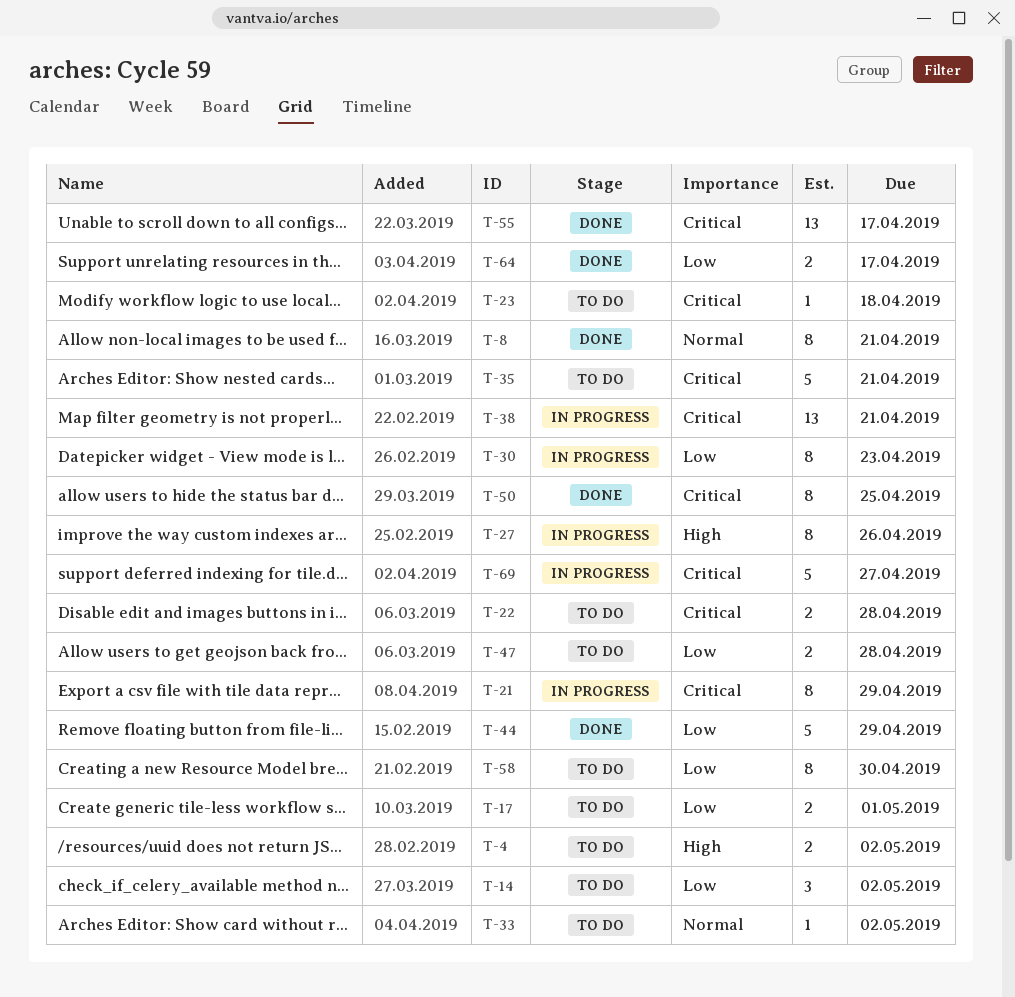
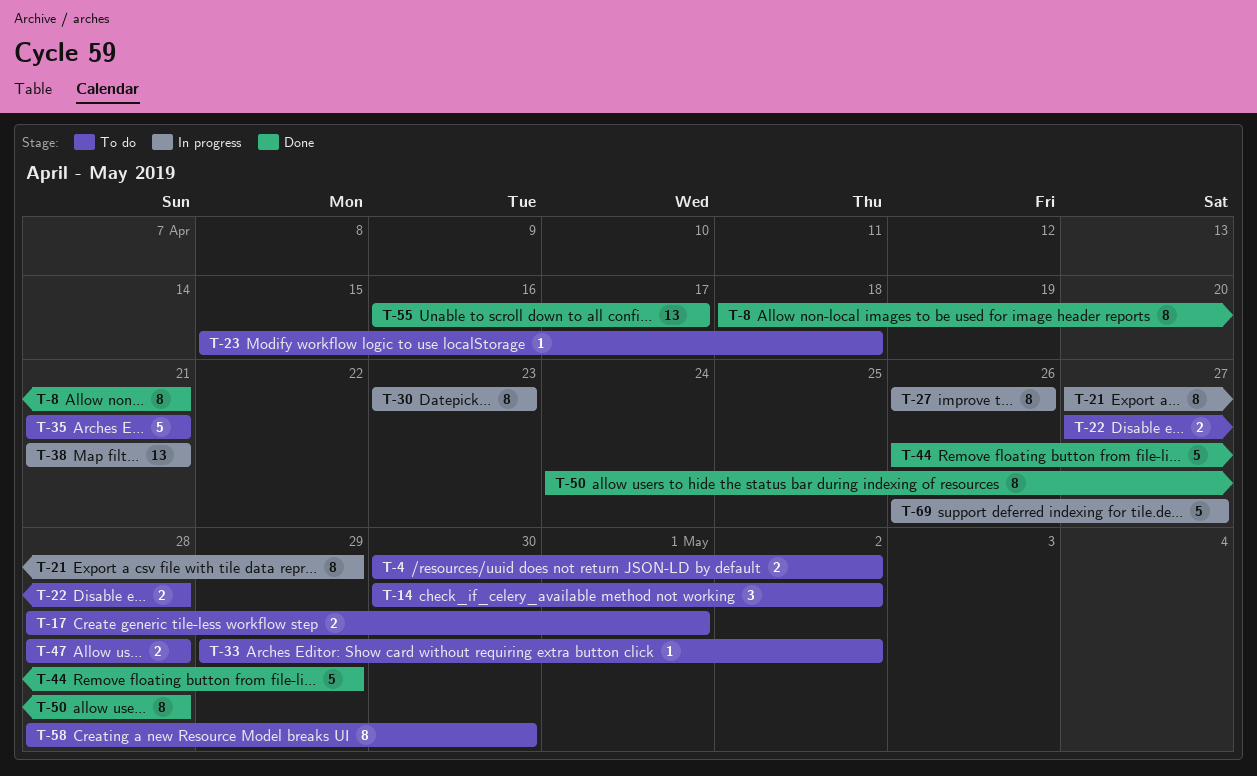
T-50, due: Apr 25 -> Apr 28
T-64: present -> none

